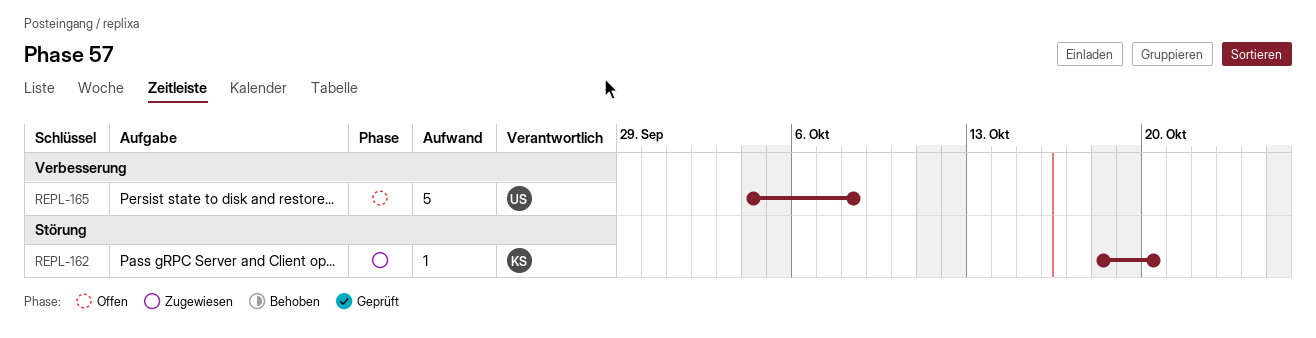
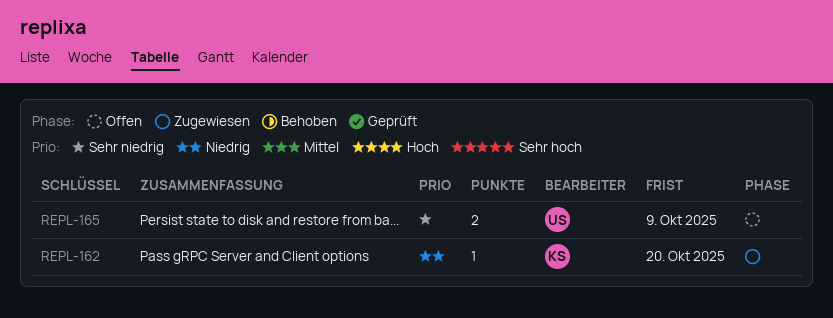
REPL-165, estimate: 5 -> 2
REPL-165, due: Oct 8 -> Oct 9

